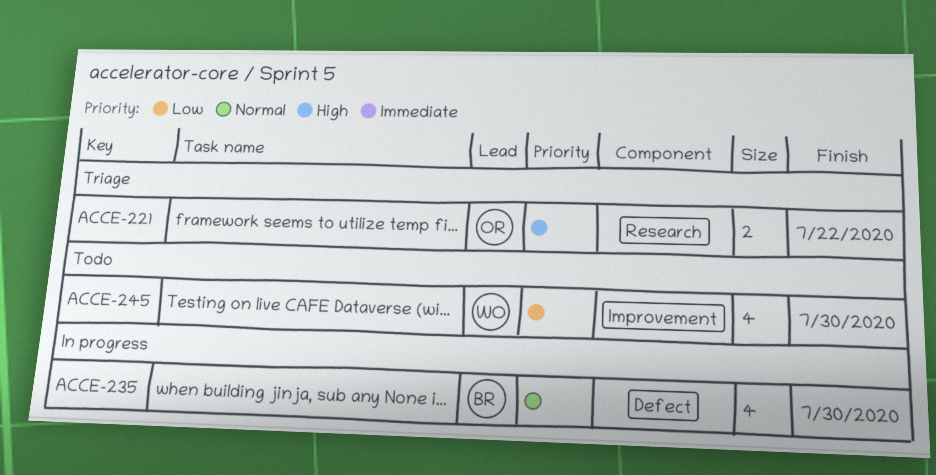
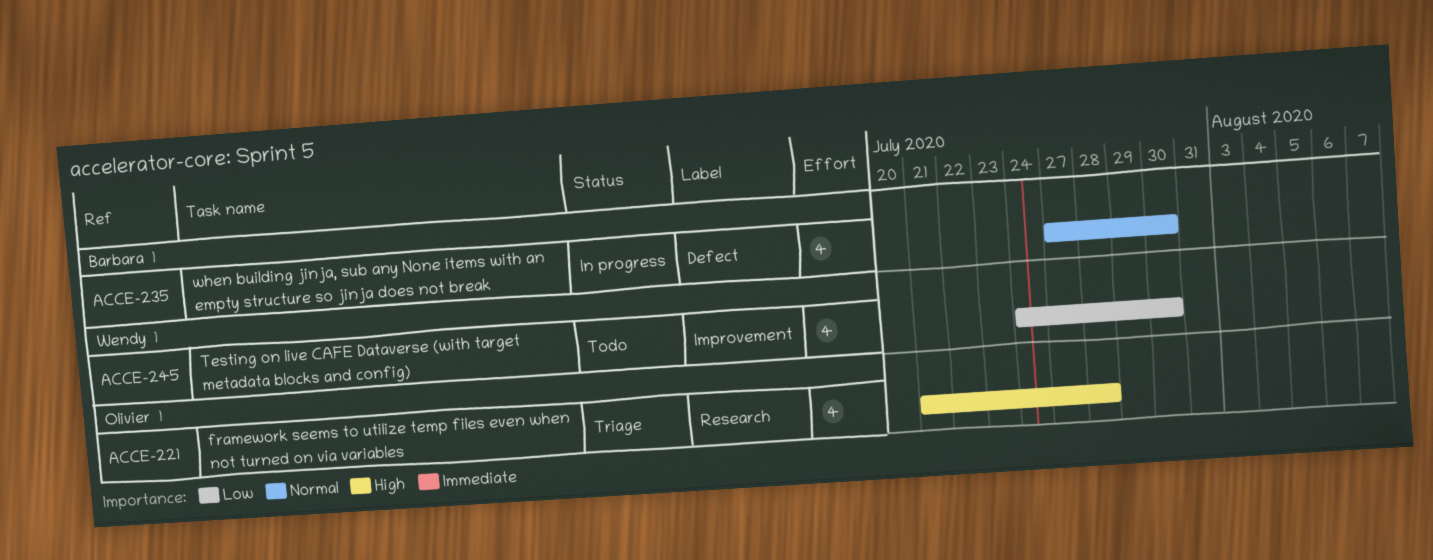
ACCE-221, estimate: 2 -> 4
ACCE-221, due: Jul 22 -> Jul 28

